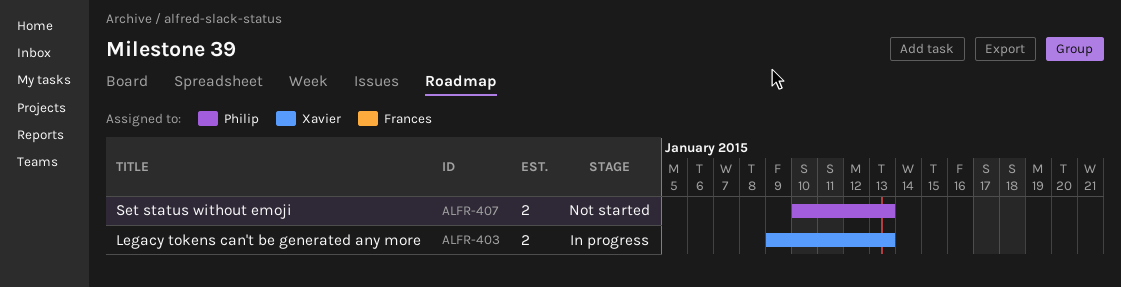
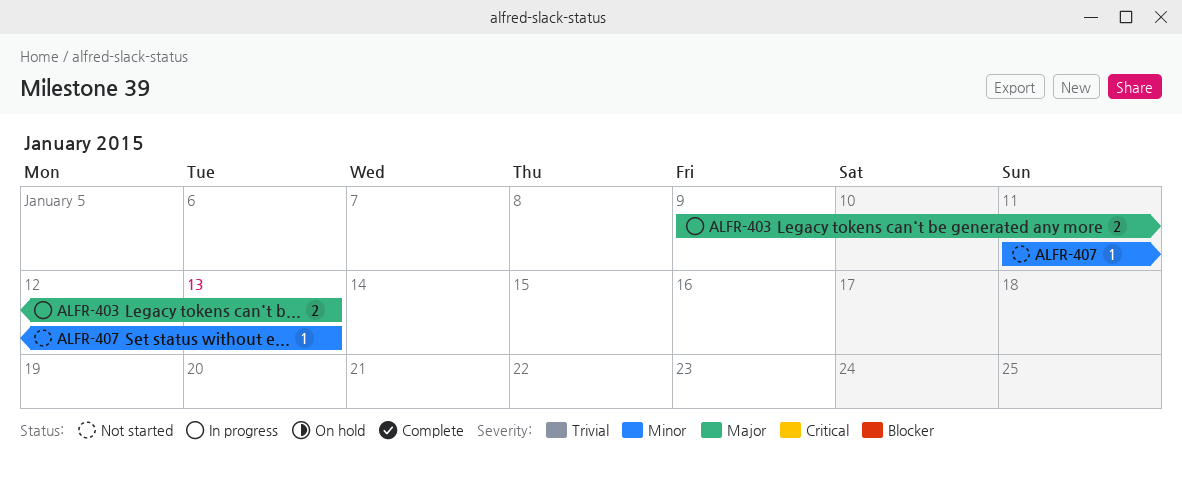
ALFR-407, estimate: 2 -> 1
ALFR-407, start: Jan 10 -> Jan 11

